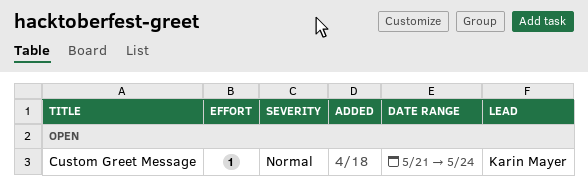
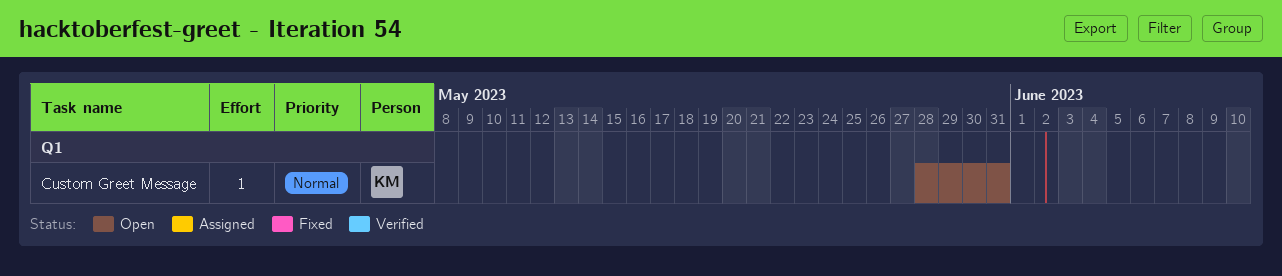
Custom Greet Message, start: May 21 -> May 28
Custom Greet Message, due: May 24 -> May 31

